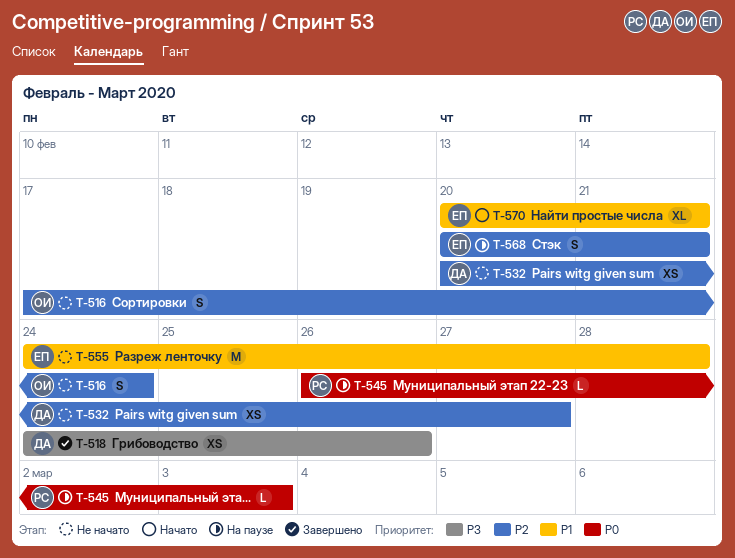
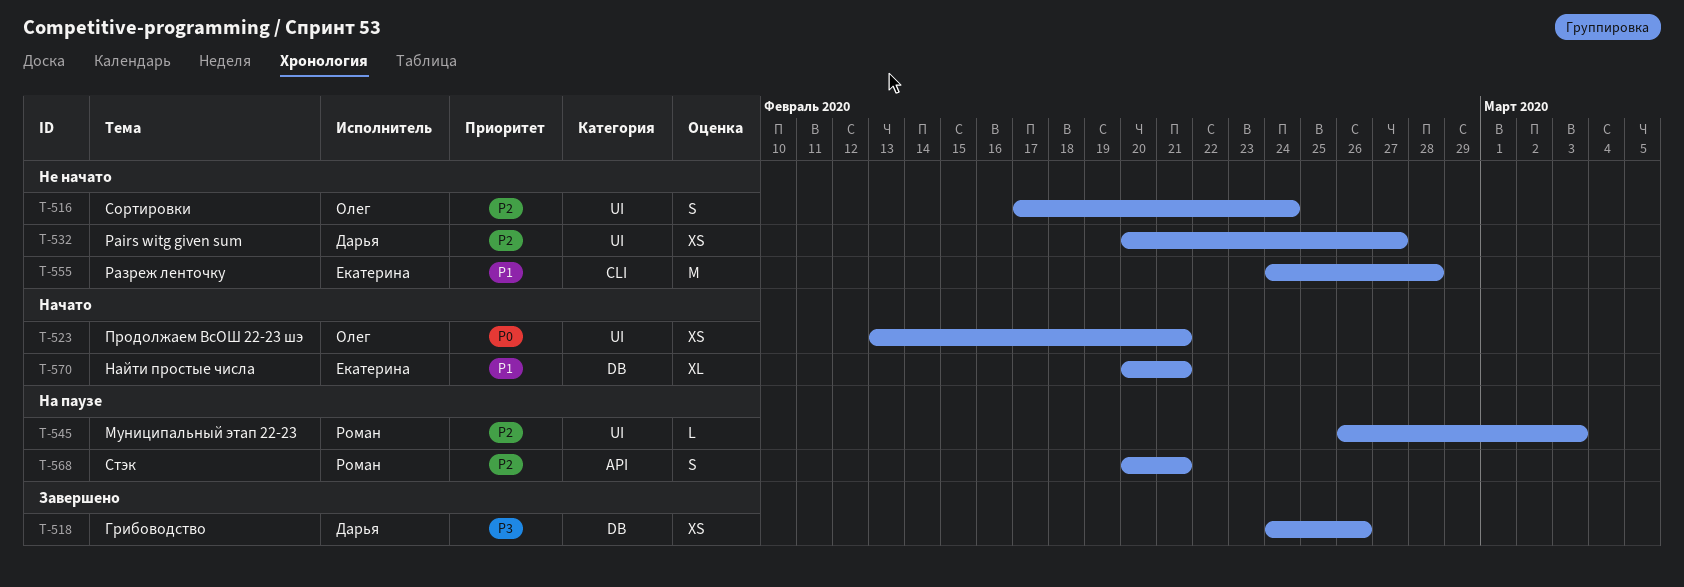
T-523: none -> present
T-545, priority: P0 -> P2
T-568, owner: Екатерина -> Роман

